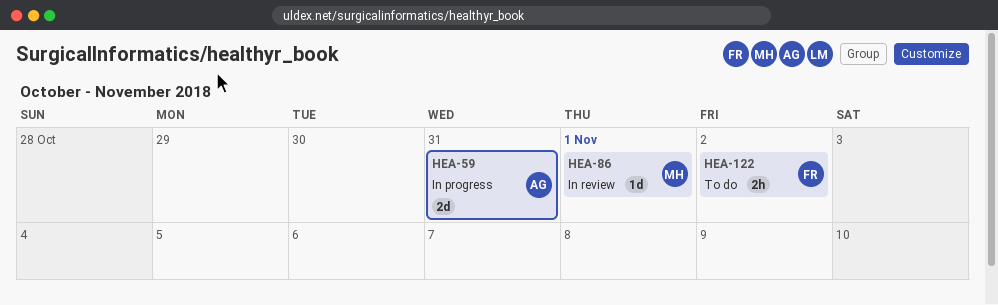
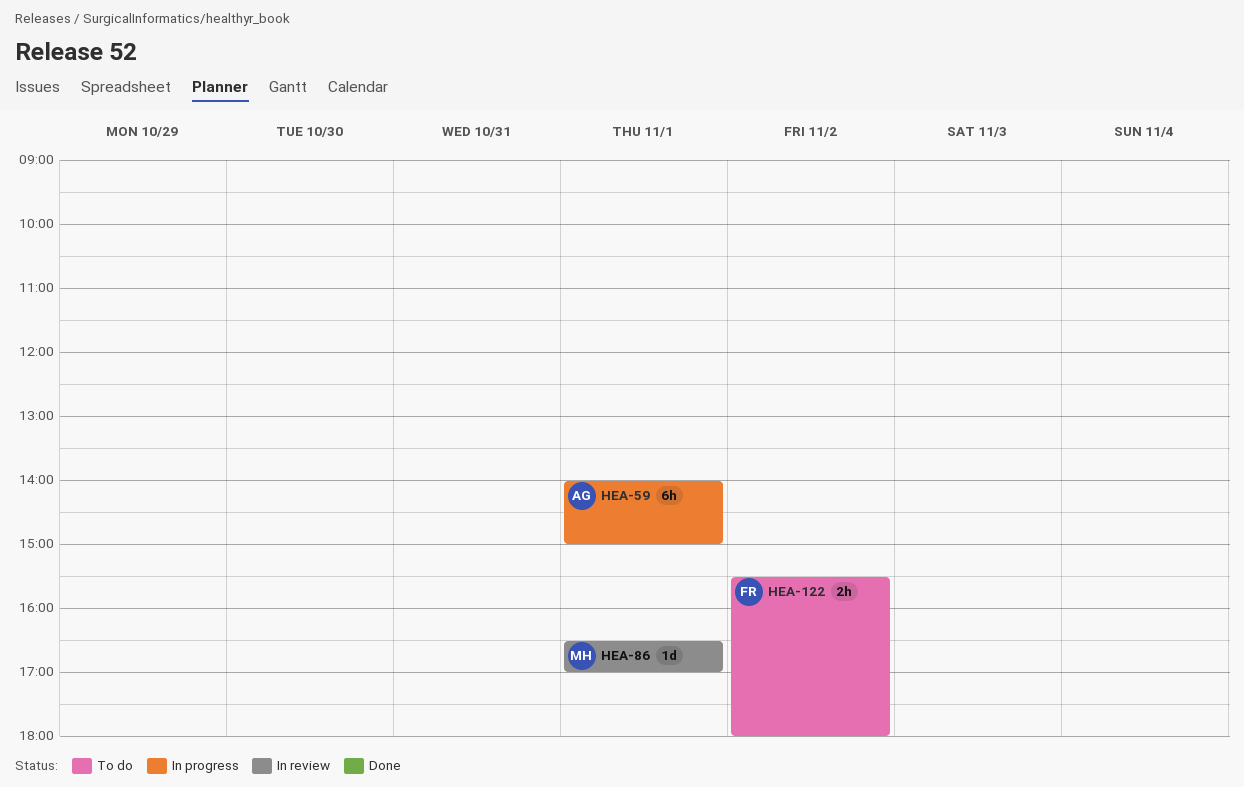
HEA-59, estimate: 2d -> 6h
HEA-59, day: Oct 31 -> Nov 1

